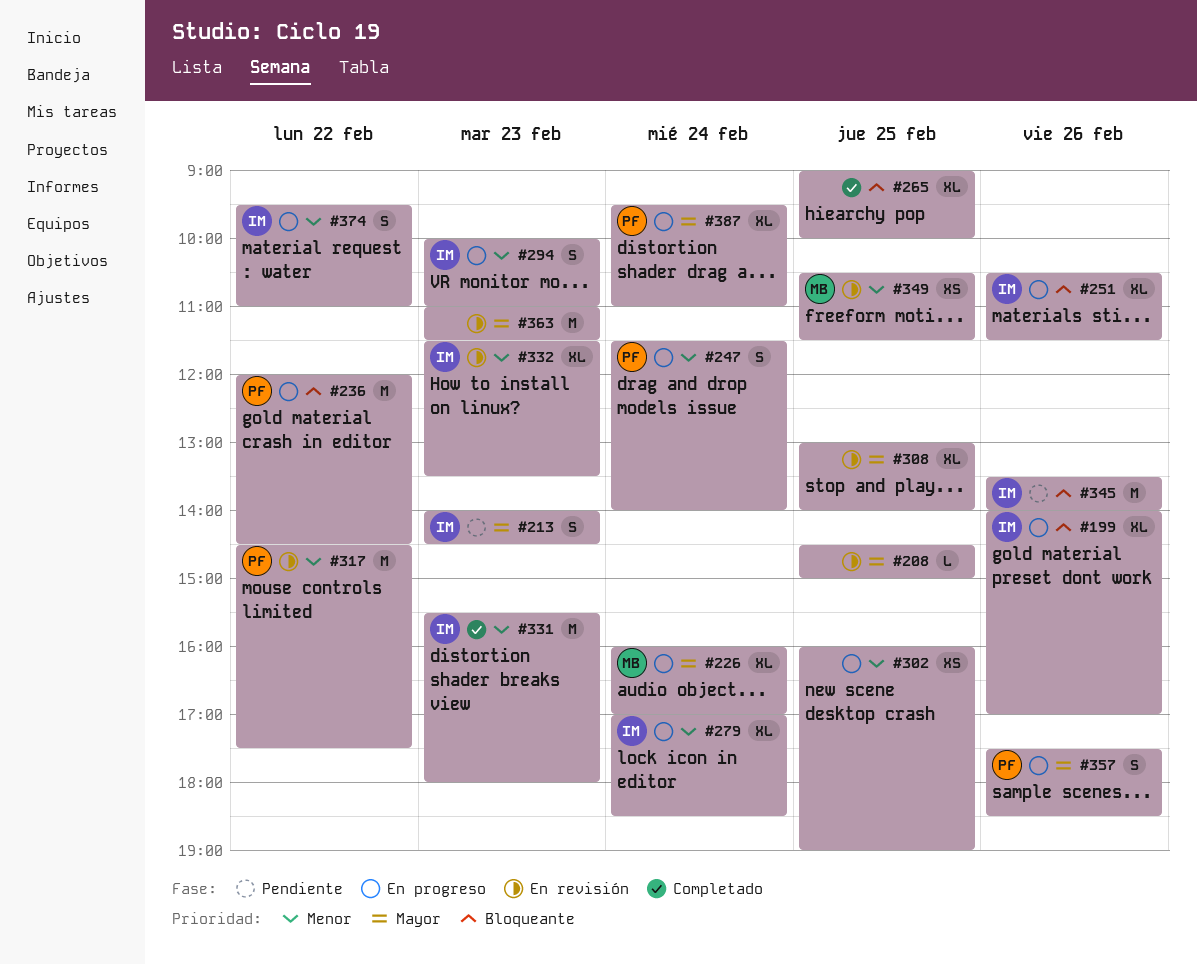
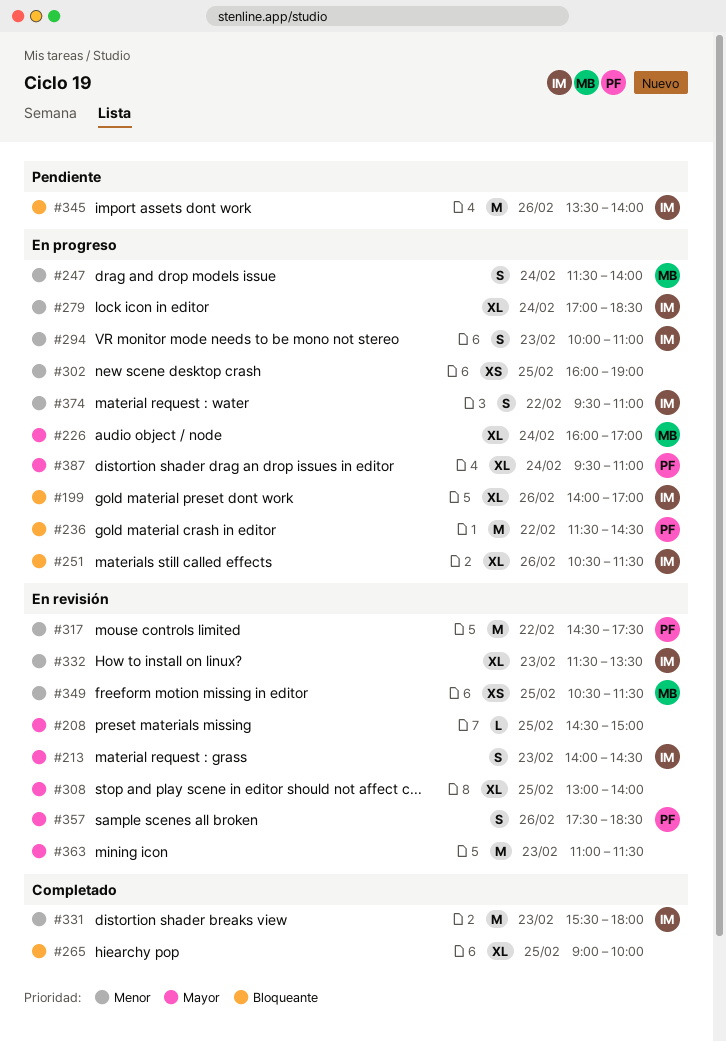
#213, status: Pendiente -> En revisión
#236, begins: 12:00 -> 11:30
#247, owner: PF -> MB
#357, status: En progreso -> En revisión

